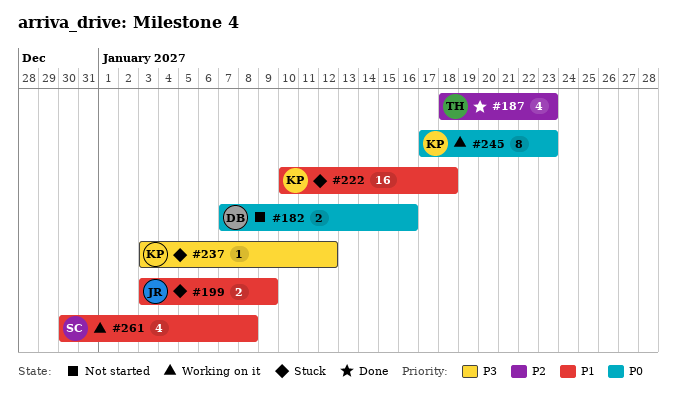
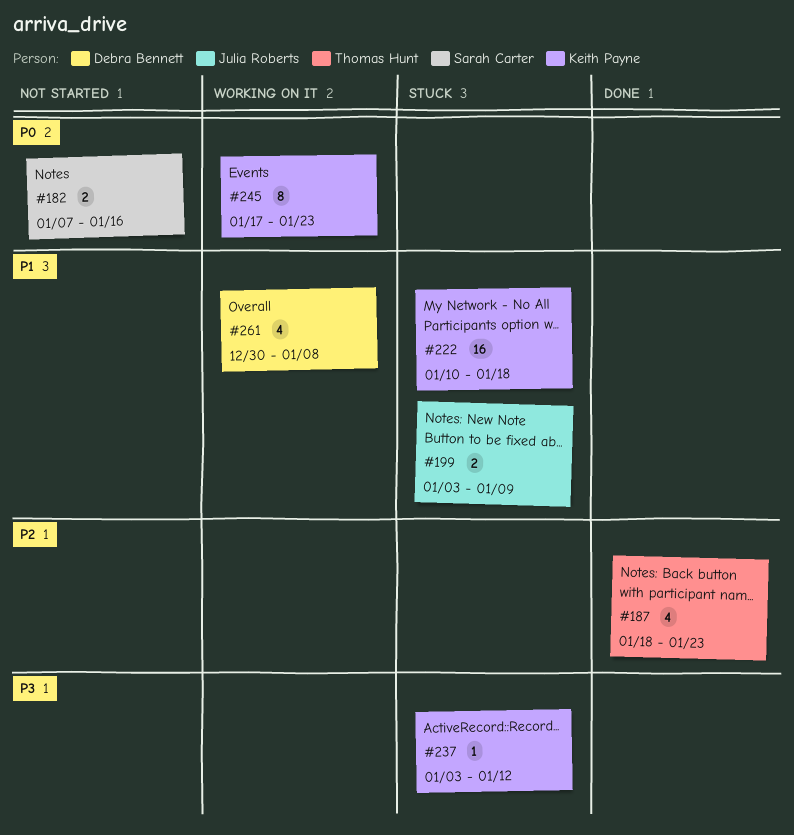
#182, owner: Debra Bennett -> Sarah Carter
#261, owner: Sarah Carter -> Debra Bennett

